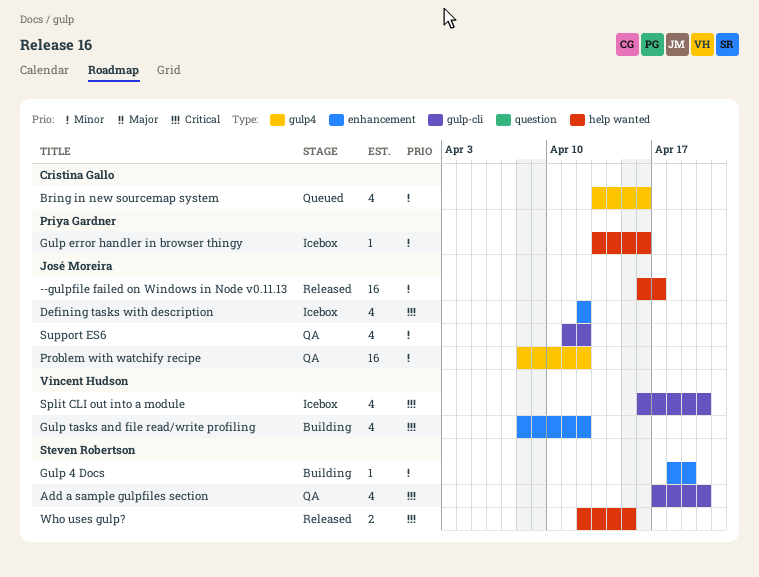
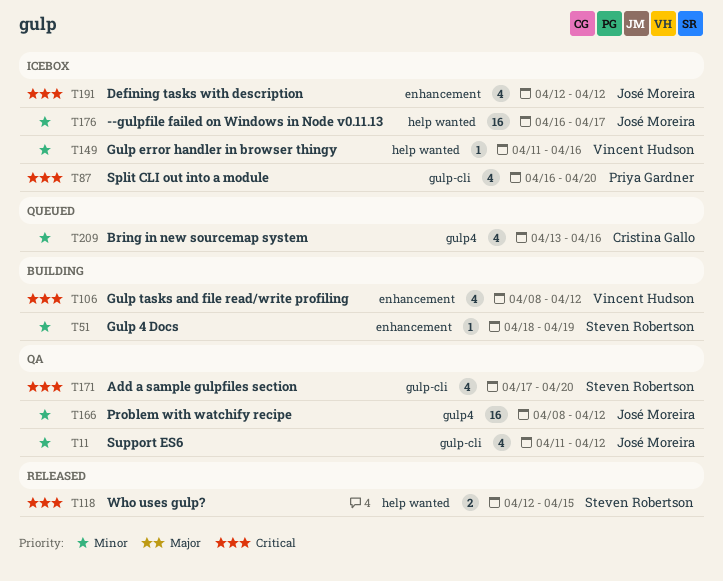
--gulpfile failed on Windows in Node v0.11.13, status: Released -> Icebox
Gulp error handler in browser thingy, owner: Priya Gardner -> Vincent Hudson
Gulp error handler in browser thingy, start: Apr 13 -> Apr 11
Split CLI out into a module, owner: Vincent Hudson -> Priya Gardner

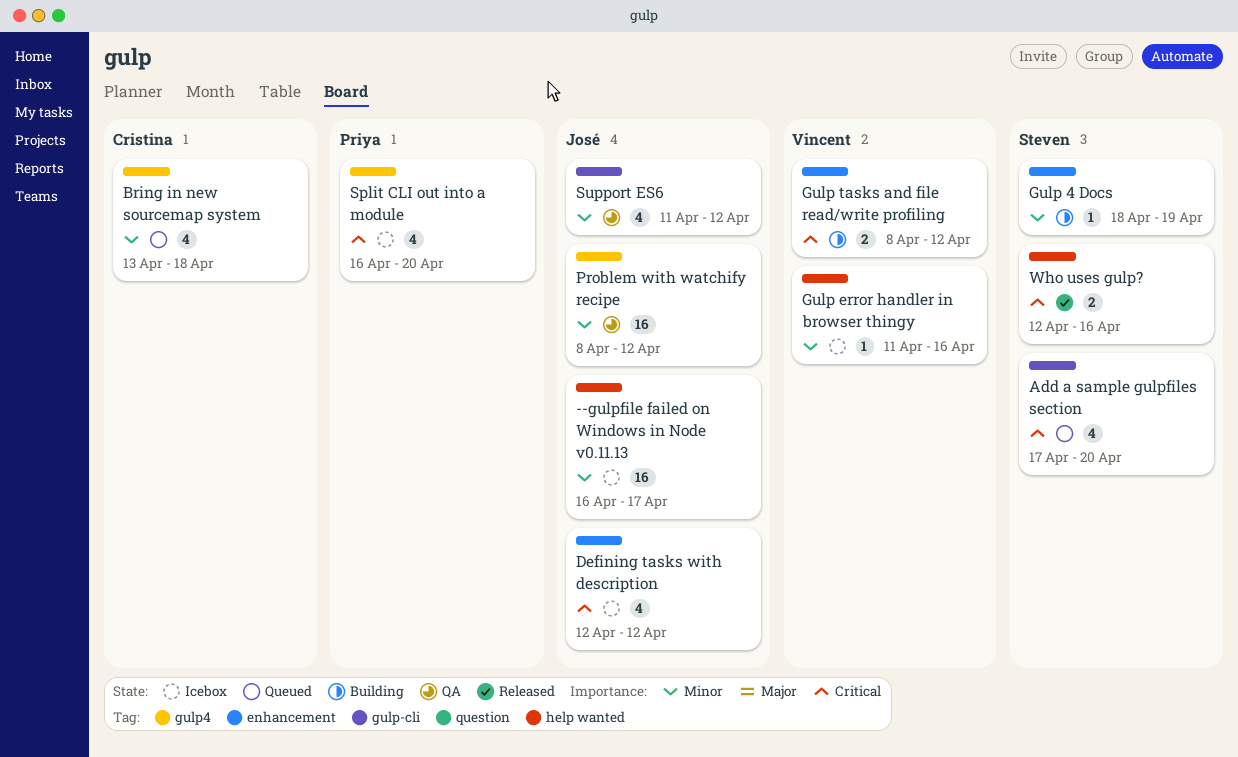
Add a sample gulpfiles section, status: QA -> Queued
Bring in new sourcemap system, due: Apr 16 -> Apr 18
Gulp tasks and file read/write profiling, estimate: 4 -> 2
Split CLI out into a module, label: gulp-cli -> gulp4
Who uses gulp?, due: Apr 15 -> Apr 16

